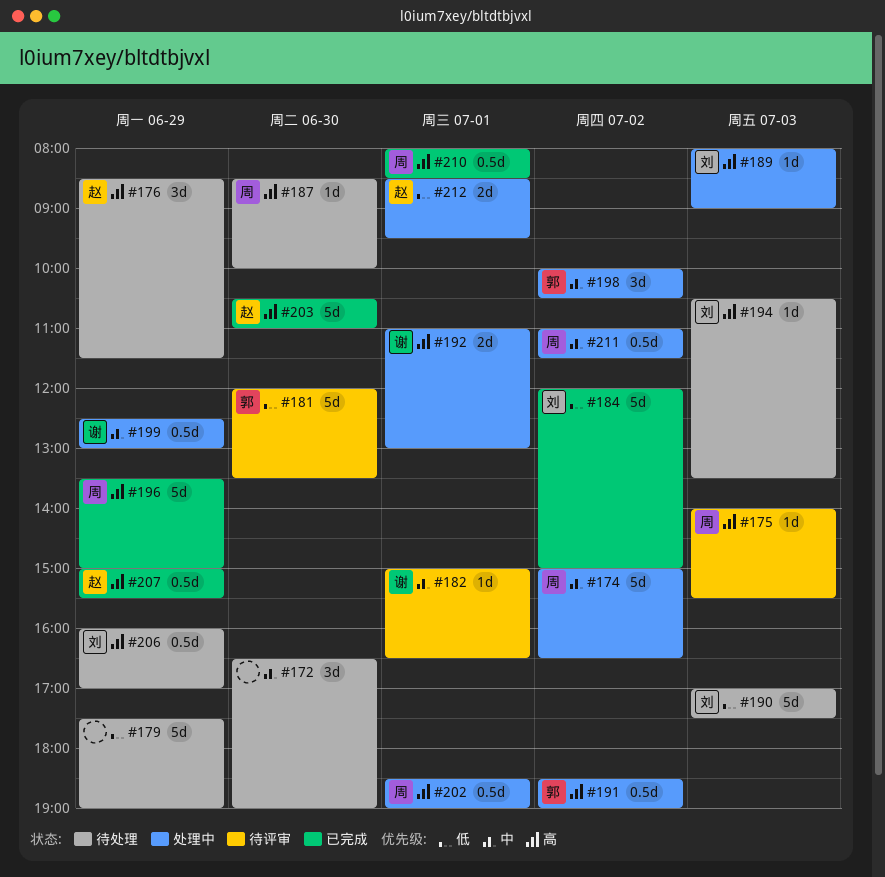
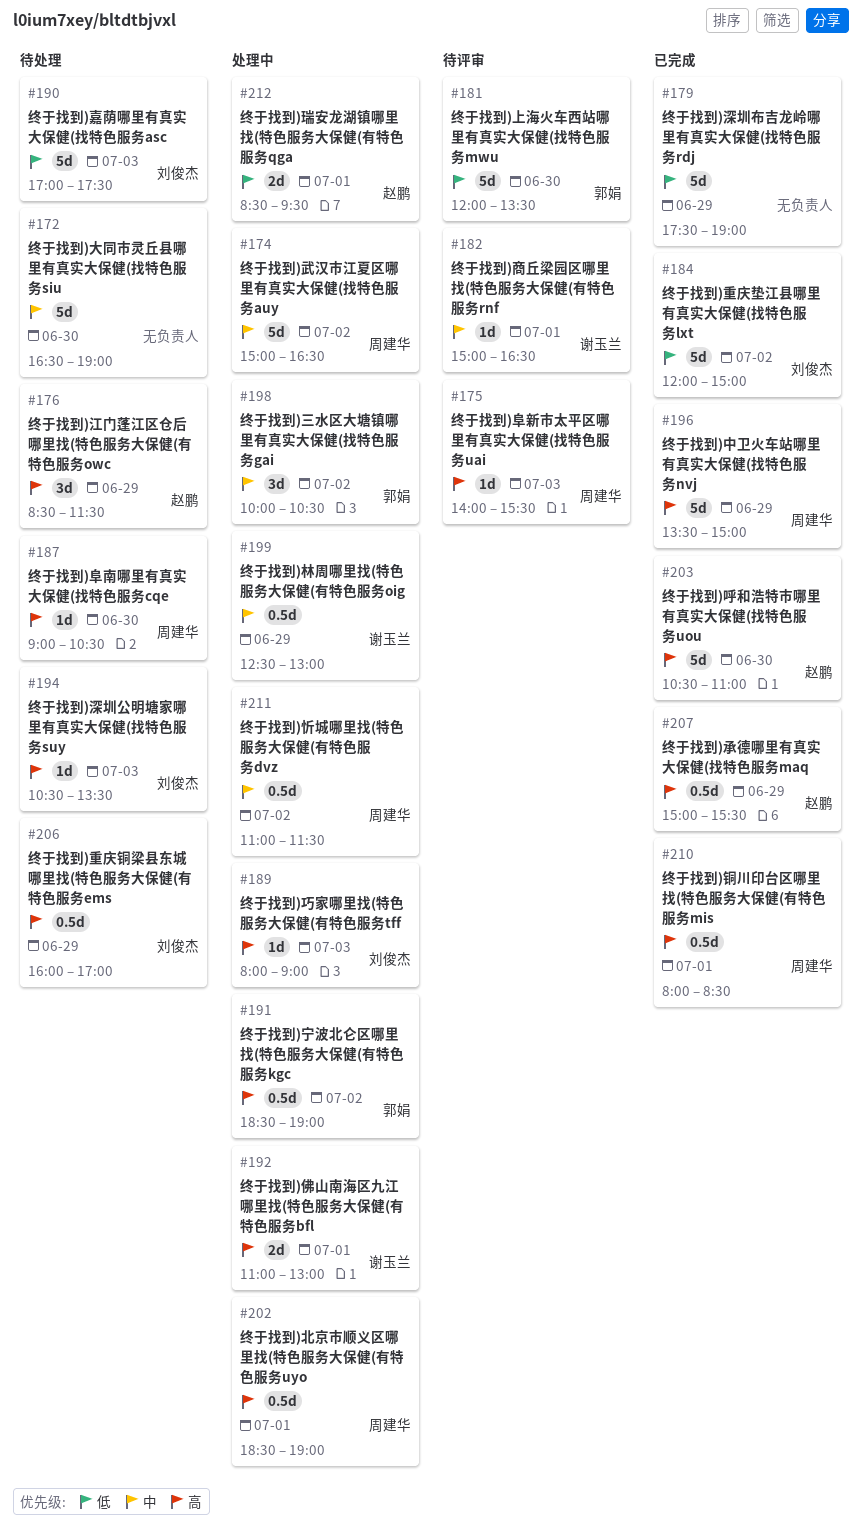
#172, estimate: 3d -> 5d
#179, status: 待处理 -> 已完成
#187, begins: 08:30 -> 09:00
#187, ends: 10:00 -> 10:30

